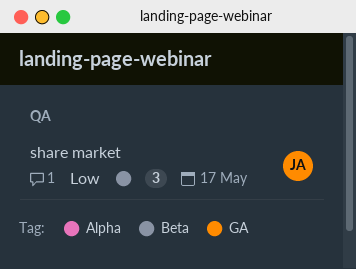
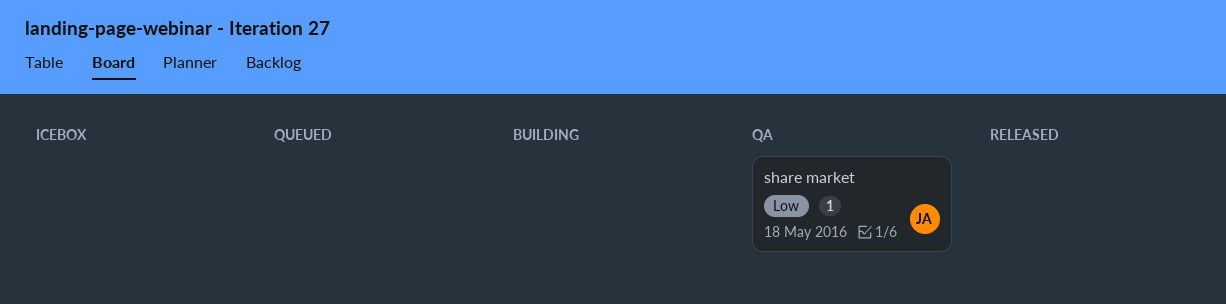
share market, estimate: 3 -> 1
share market, due: May 17 -> May 18

